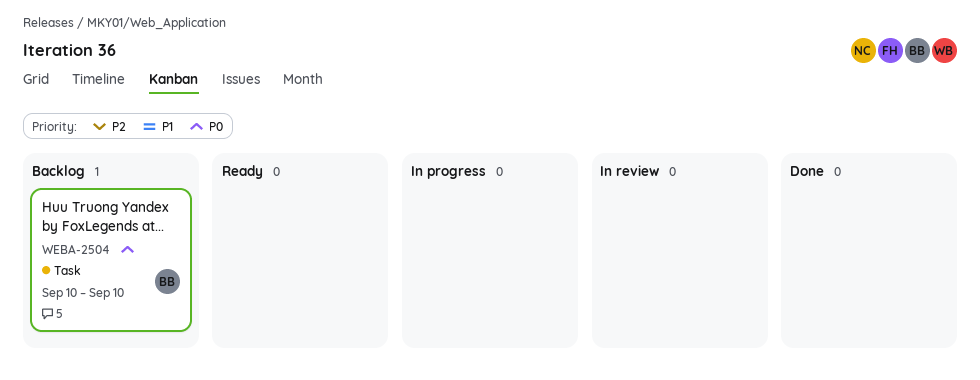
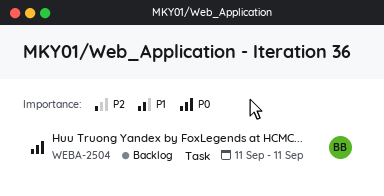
WEBA-2504, start: Sep 10 -> Sep 11
WEBA-2504, due: Sep 10 -> Sep 11

